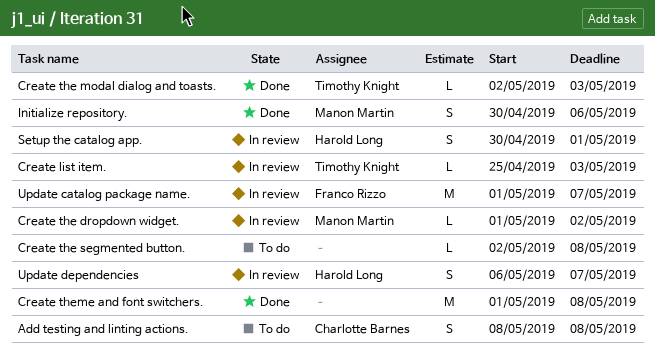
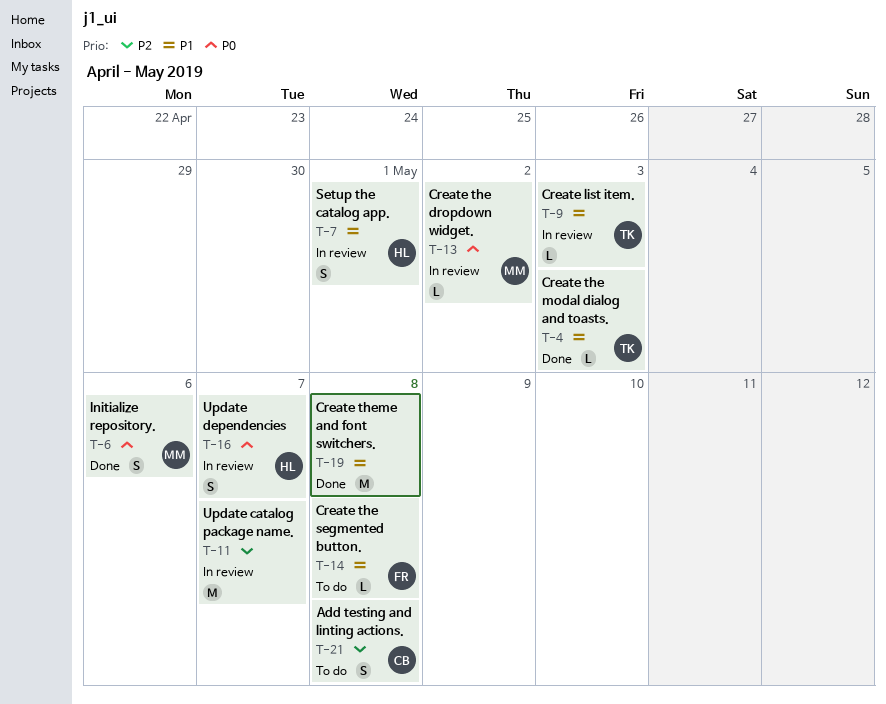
Create the segmented button., owner: none -> Franco Rizzo
Update catalog package name., owner: Franco Rizzo -> none

